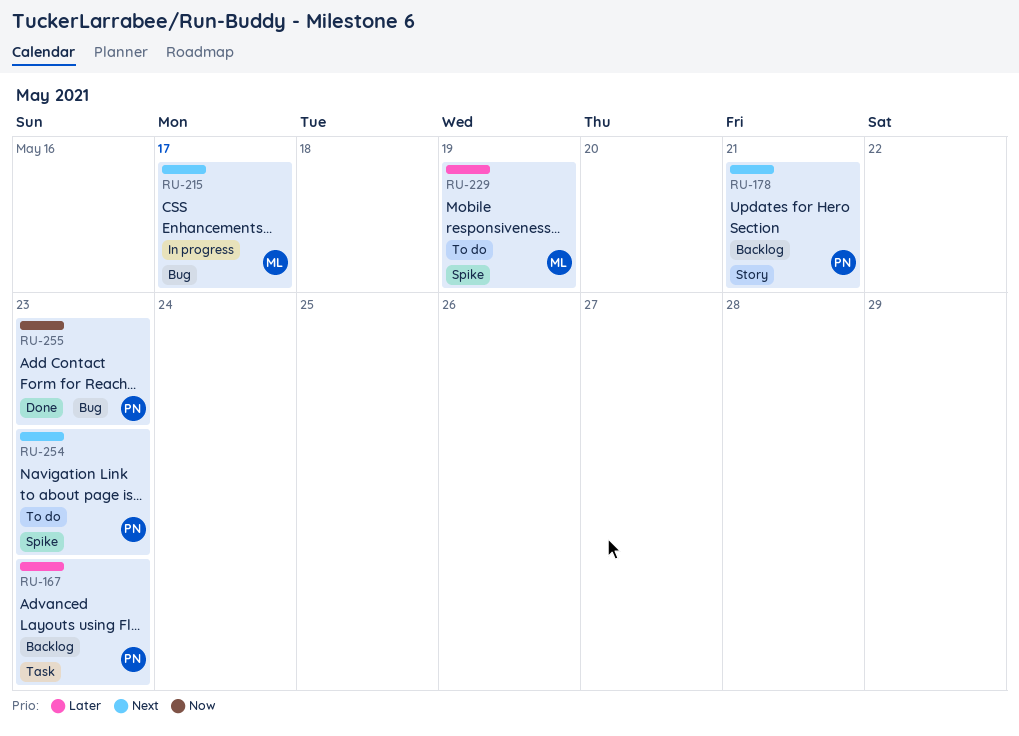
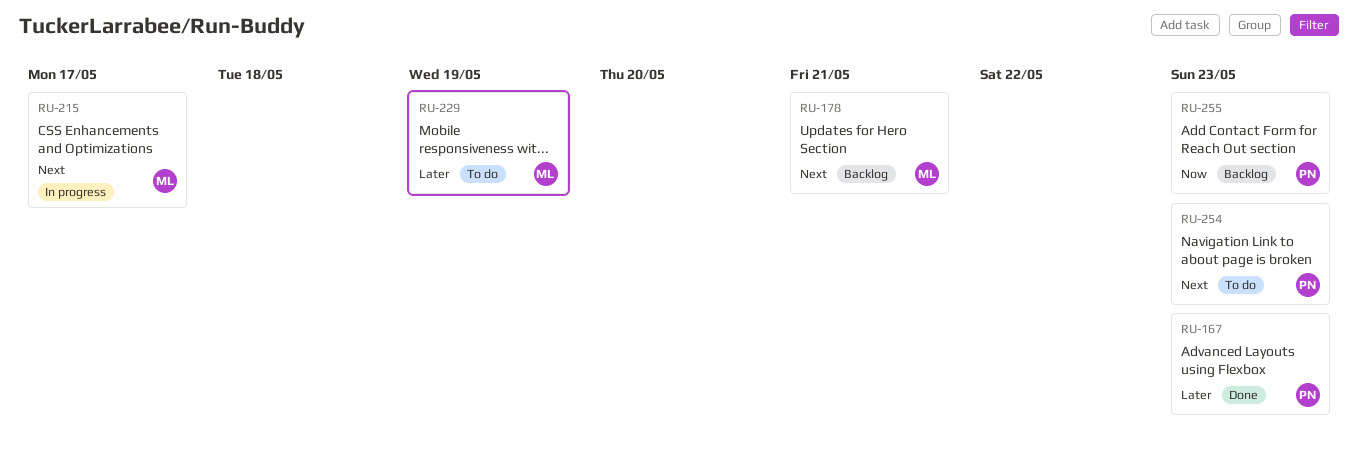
RU-167, status: Backlog -> Done
RU-178, owner: PN -> ML
RU-255, status: Done -> Backlog

